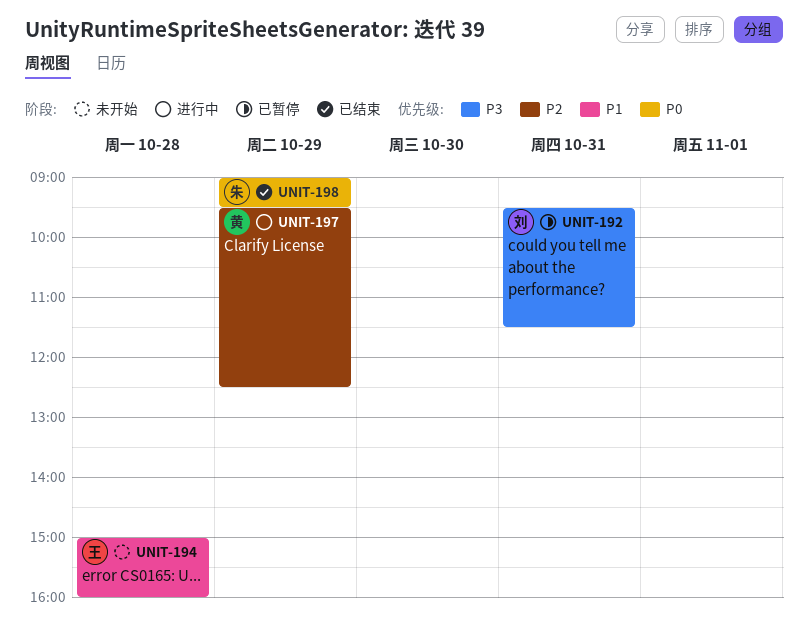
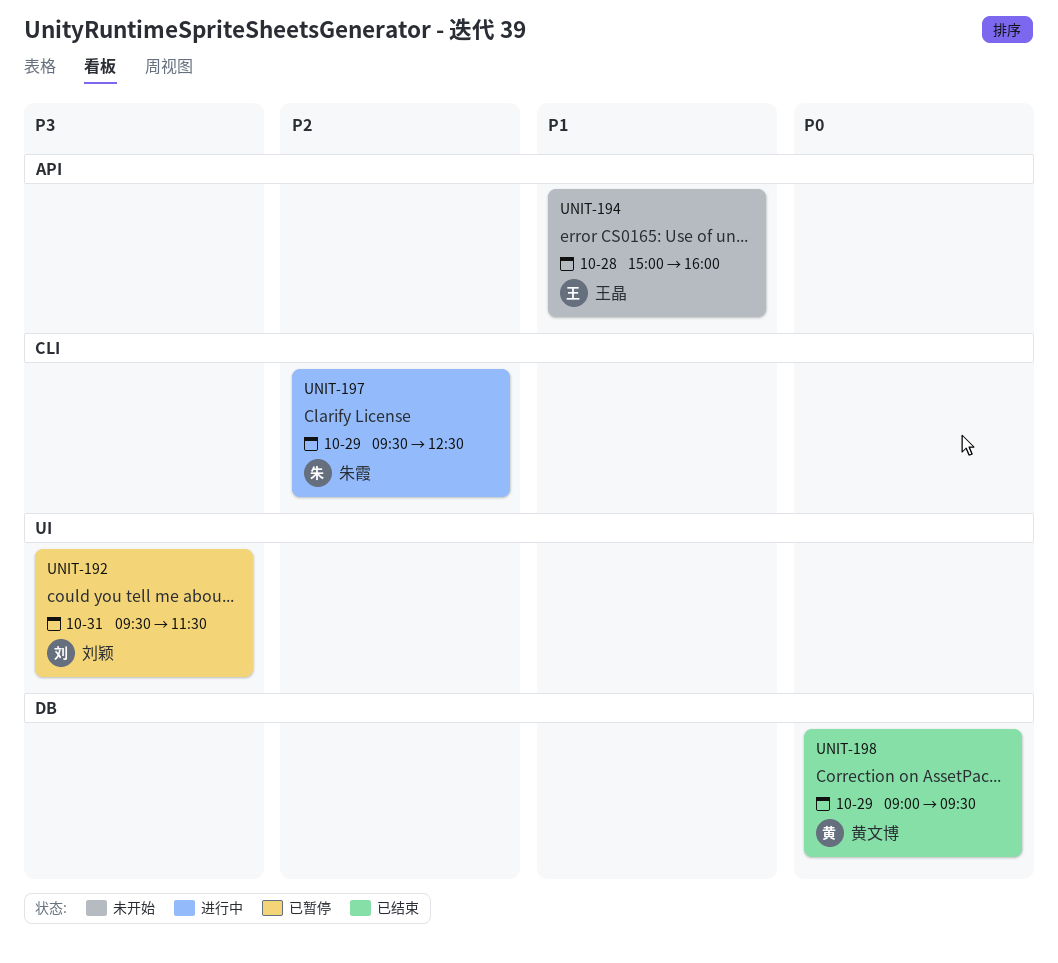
UNIT-197, owner: 黄文博 -> 朱霞
UNIT-198, owner: 朱霞 -> 黄文博

